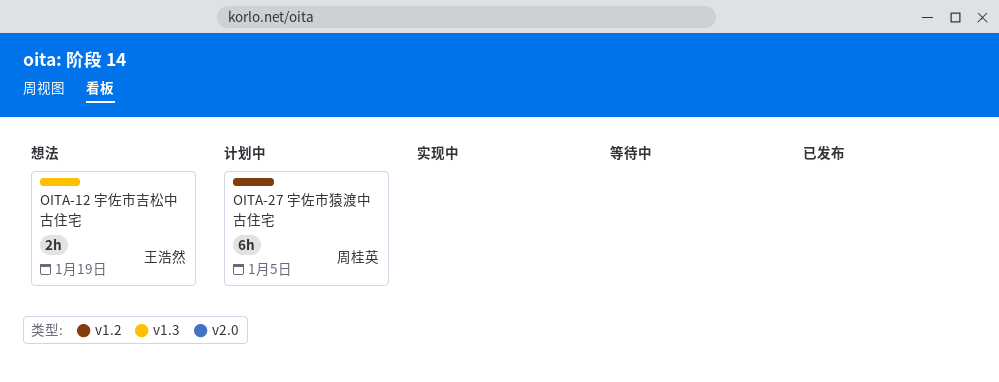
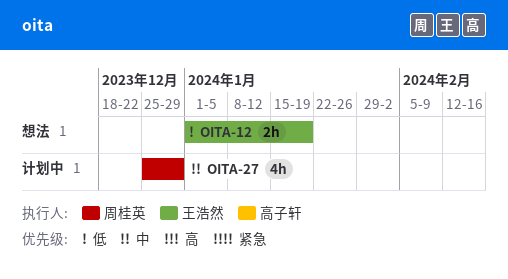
OITA-27, estimate: 6h -> 4h
OITA-27, due: Jan 5 -> Dec 29

